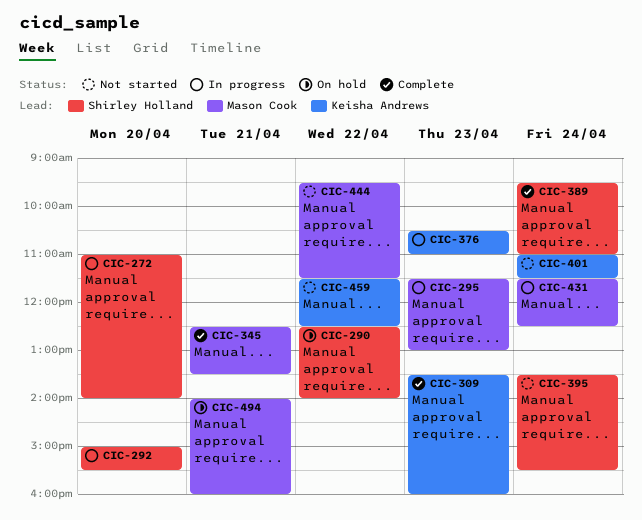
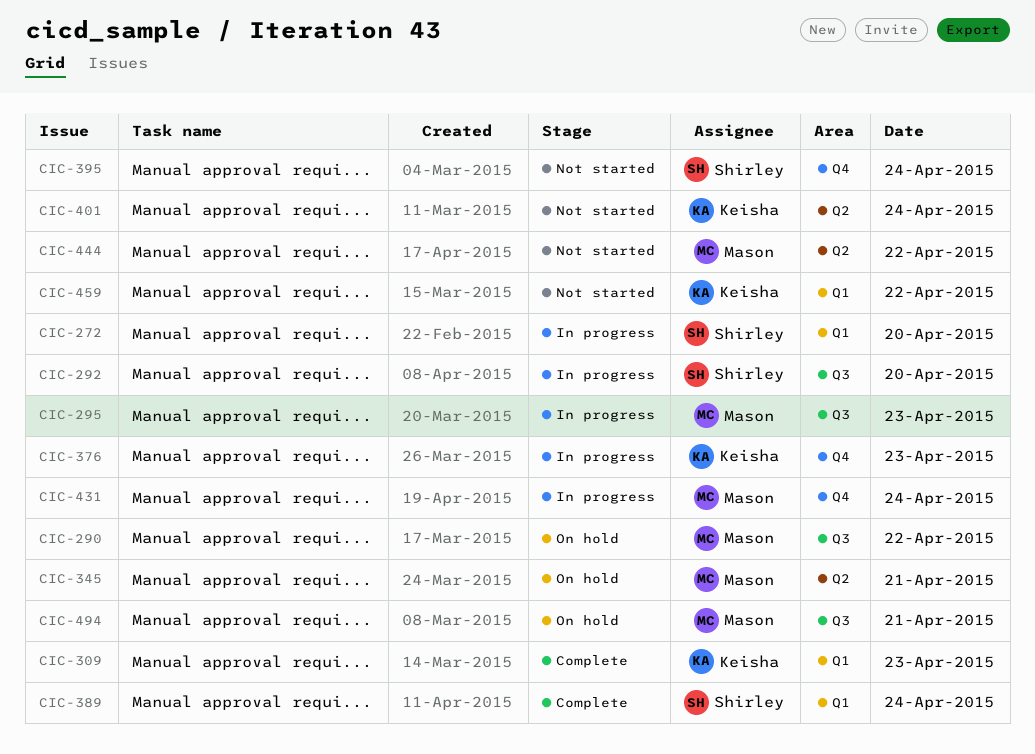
CIC-290, owner: Shirley Holland -> Mason Cook
CIC-345, status: Complete -> On hold

